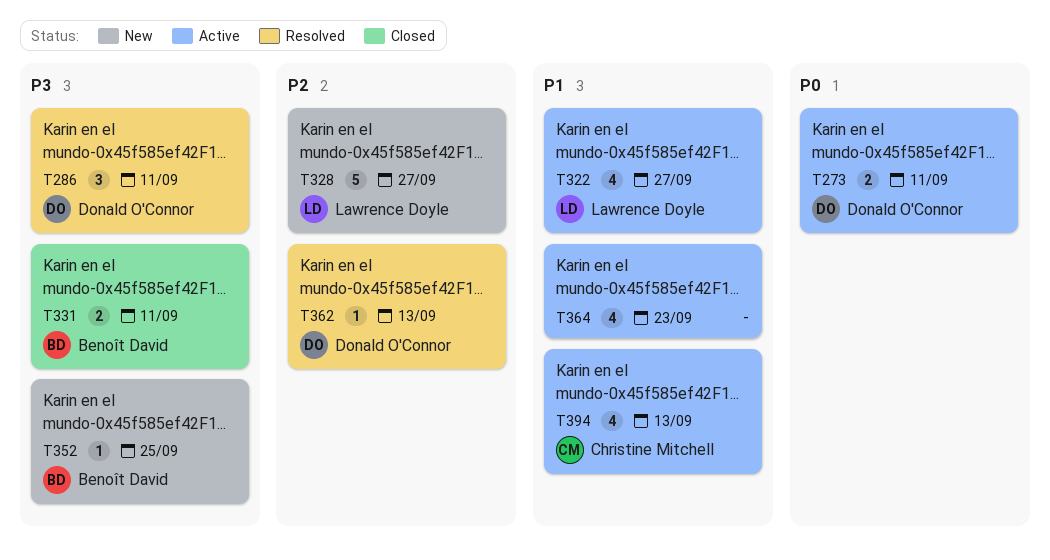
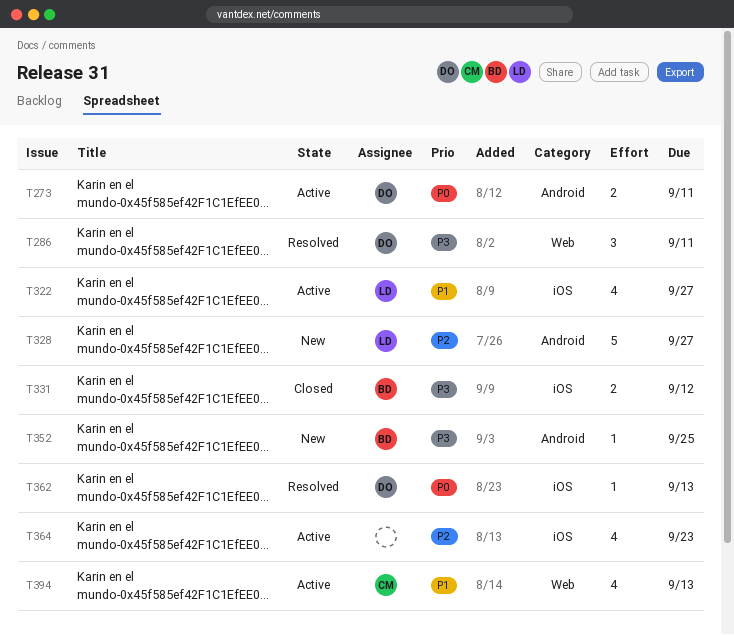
T331, due: Sep 11 -> Sep 12
T362, priority: P2 -> P0
T364, priority: P1 -> P2

